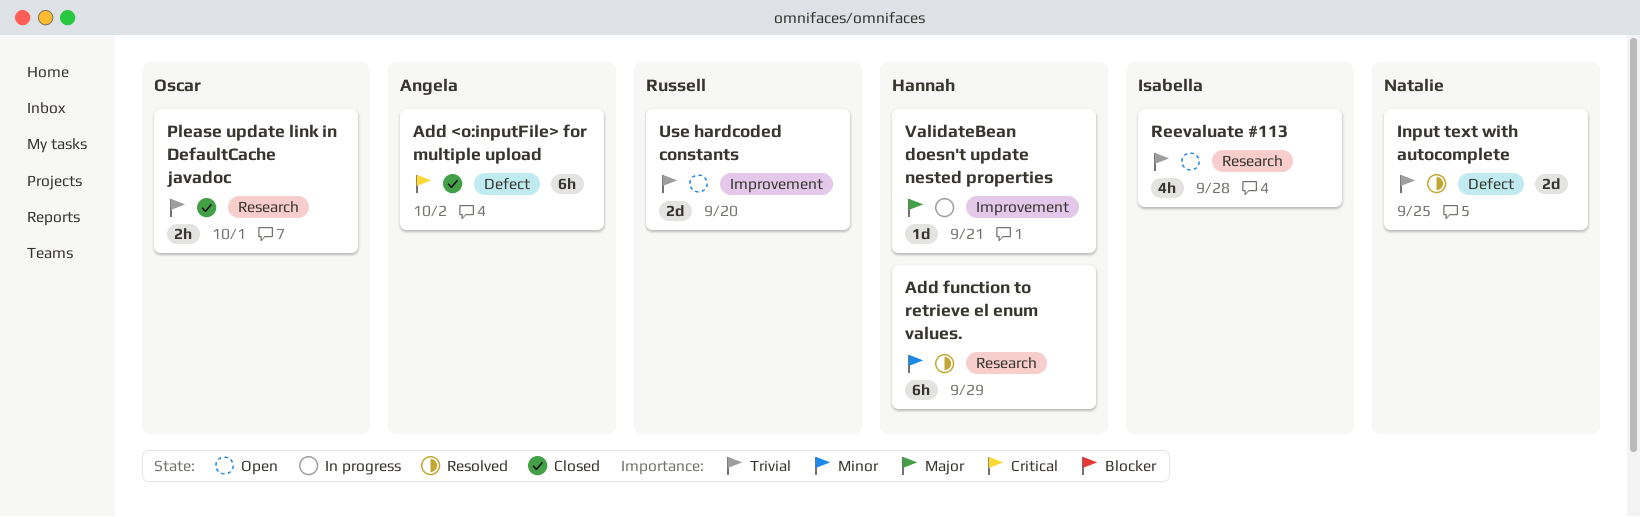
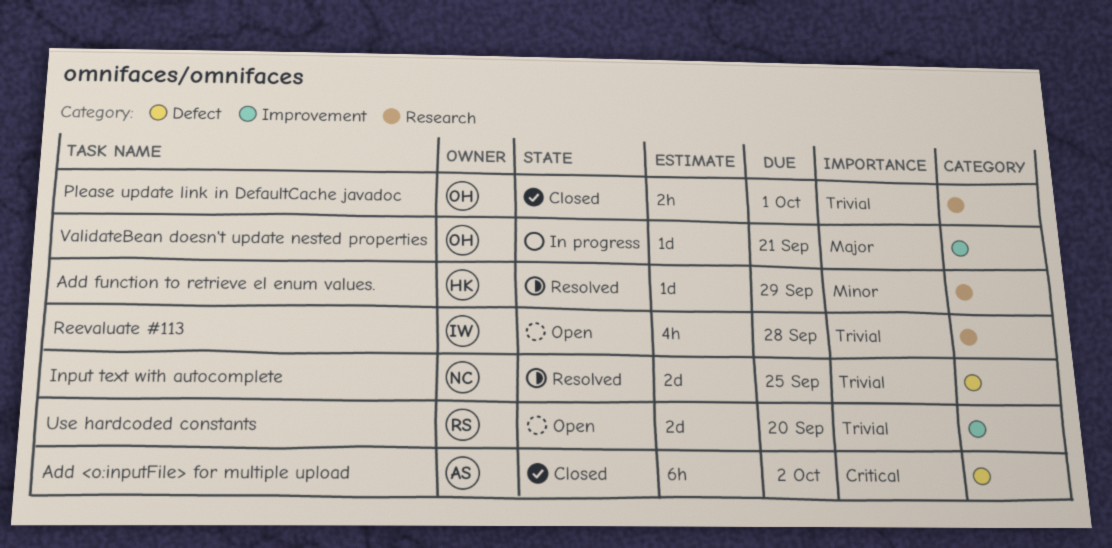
Add function to retrieve el enum values., estimate: 6h -> 1d
ValidateBean doesn't update nested properties, owner: Hannah -> Oscar

